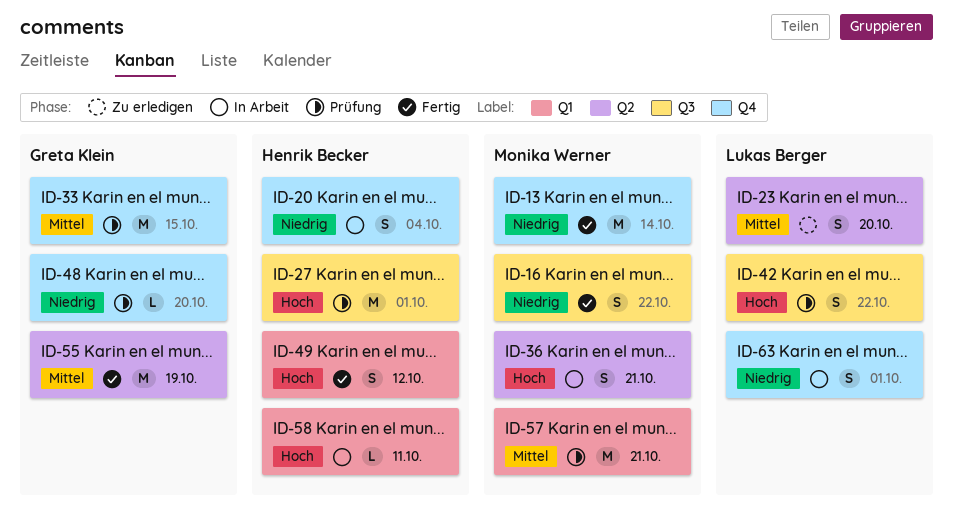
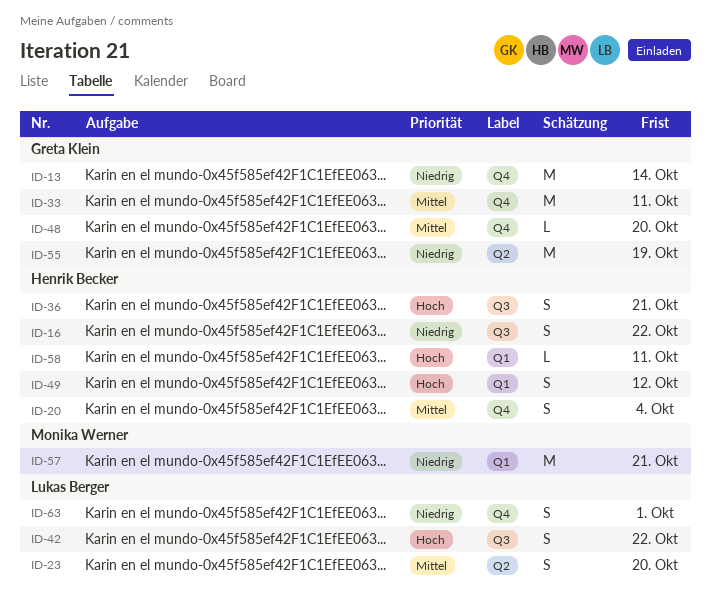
ID-13, owner: Monika Werner -> Greta Klein
ID-16, owner: Monika Werner -> Henrik Becker
ID-20, priority: Niedrig -> Mittel
ID-27: present -> none
ID-33, due: Oct 15 -> Oct 11
ID-36, owner: Monika Werner -> Henrik Becker
ID-36, label: Q2 -> Q3
ID-48, priority: Niedrig -> Mittel
ID-55, priority: Mittel -> Niedrig
ID-57, priority: Mittel -> Niedrig

